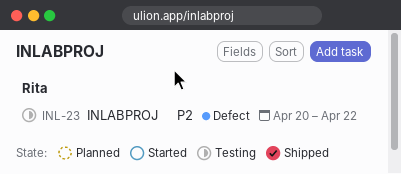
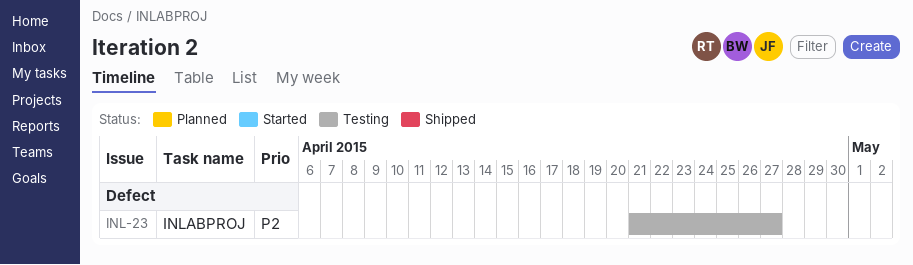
INL-23, start: Apr 20 -> Apr 21
INL-23, due: Apr 22 -> Apr 27

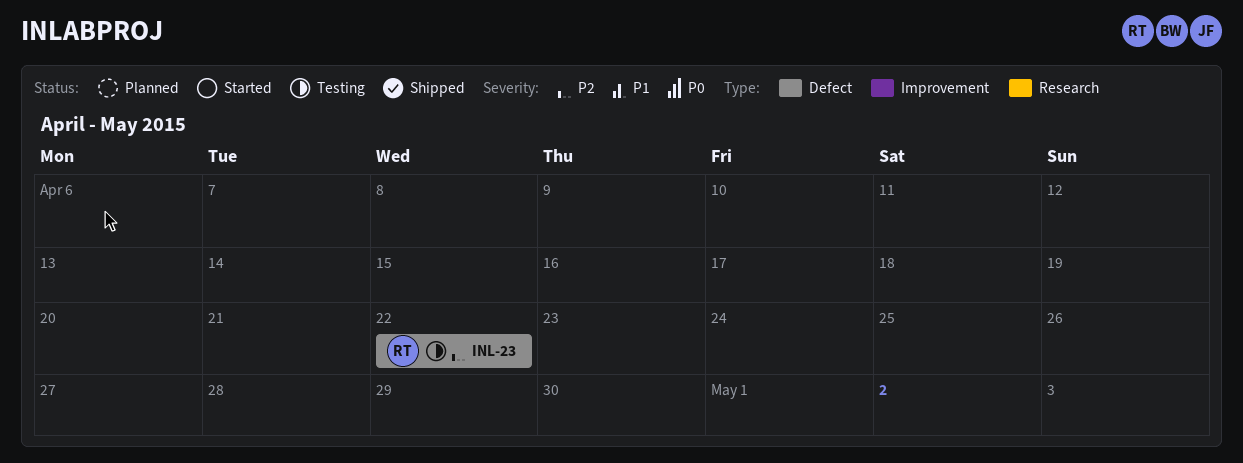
INL-23, start: Apr 21 -> Apr 22
INL-23, due: Apr 27 -> Apr 22

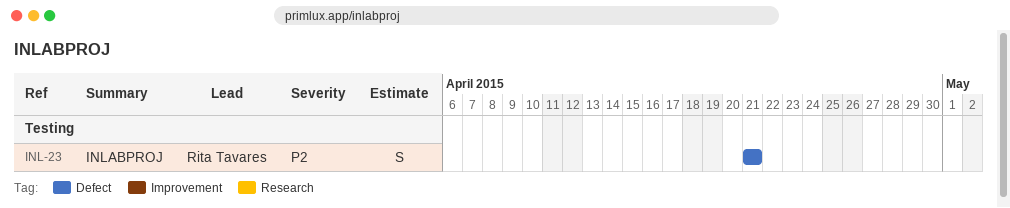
INL-23, start: Apr 22 -> Apr 21
INL-23, due: Apr 22 -> Apr 21

